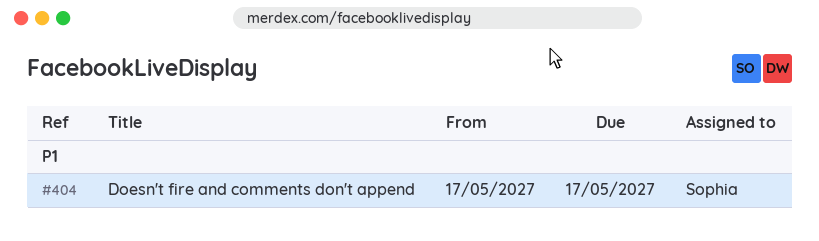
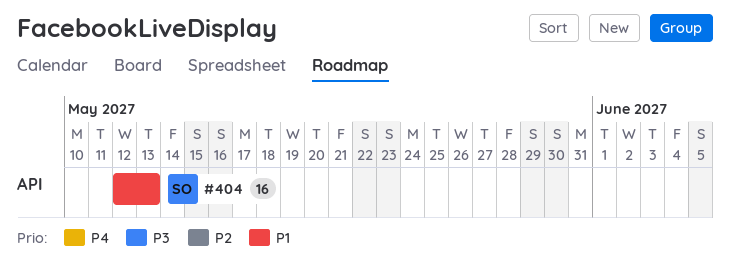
#404, start: May 17 -> May 12
#404, due: May 17 -> May 13

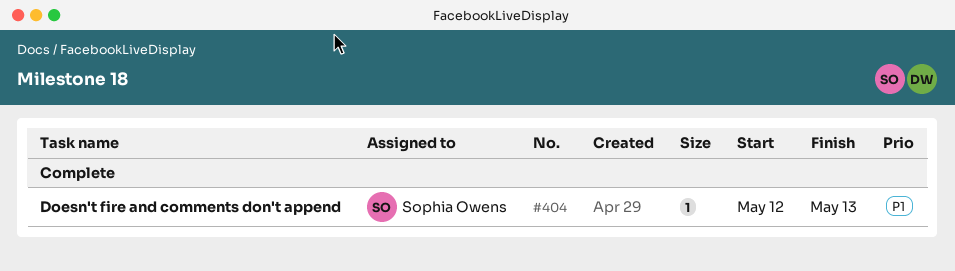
#404, estimate: 16 -> 1

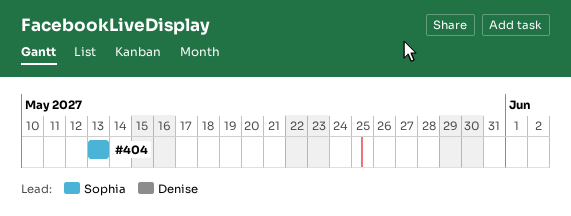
#404, start: May 12 -> May 13

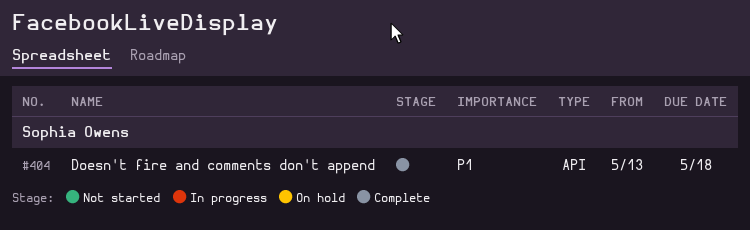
#404, due: May 13 -> May 18

